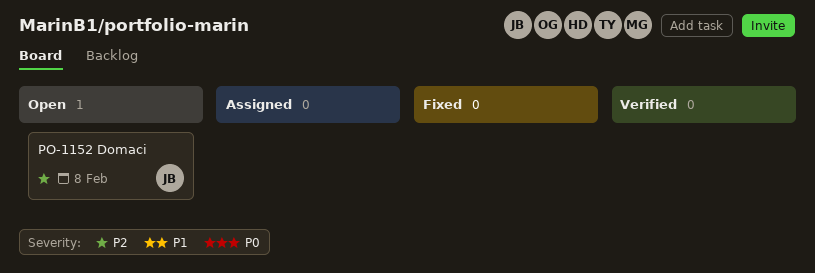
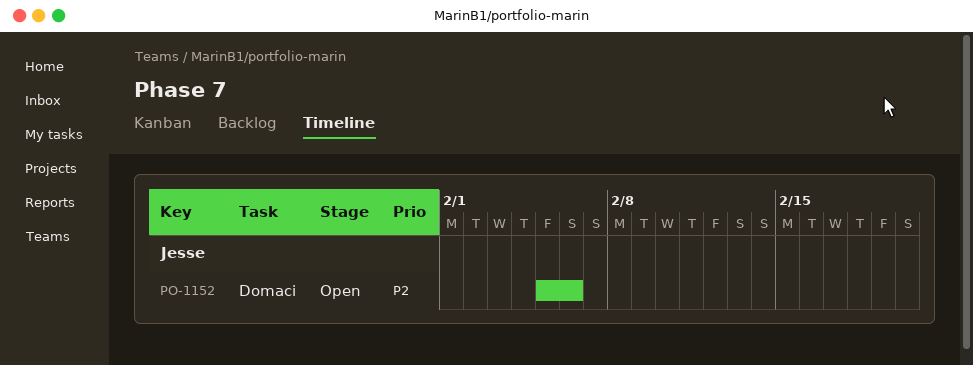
PO-1152, due: Feb 8 -> Feb 6

